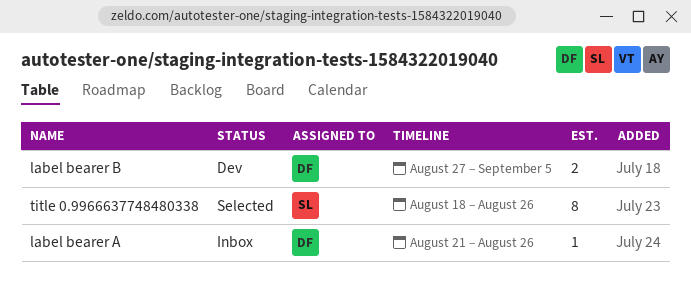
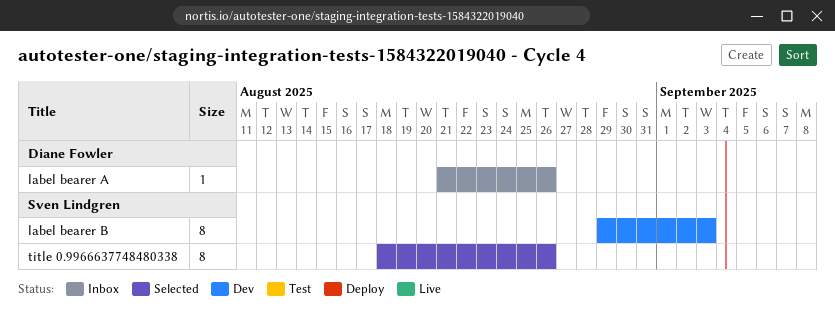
label bearer B, owner: Diane Fowler -> Sven Lindgren
label bearer B, estimate: 2 -> 8
label bearer B, start: Aug 27 -> Aug 29
label bearer B, due: Sep 5 -> Sep 3

